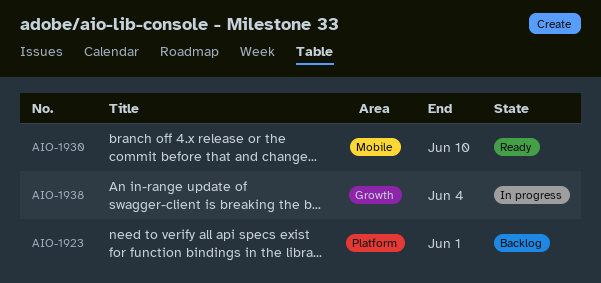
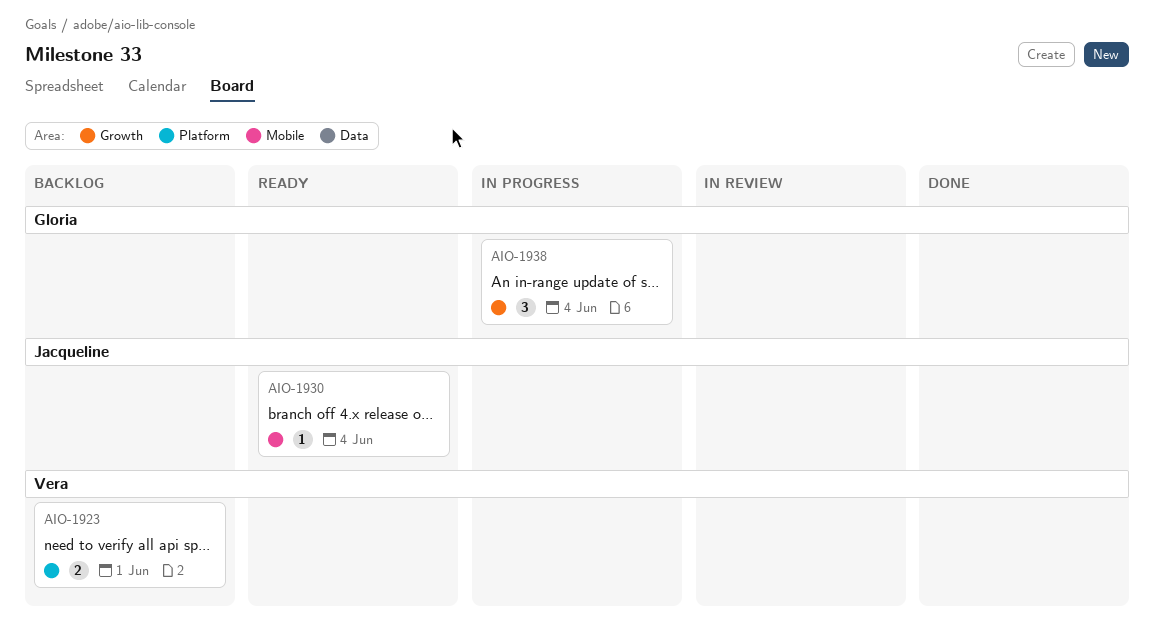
AIO-1930, due: Jun 10 -> Jun 4

